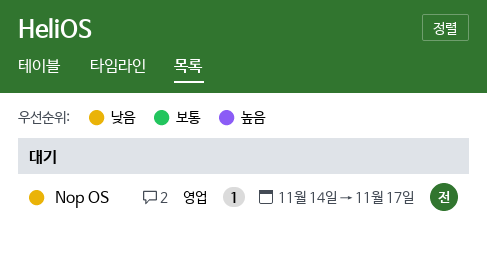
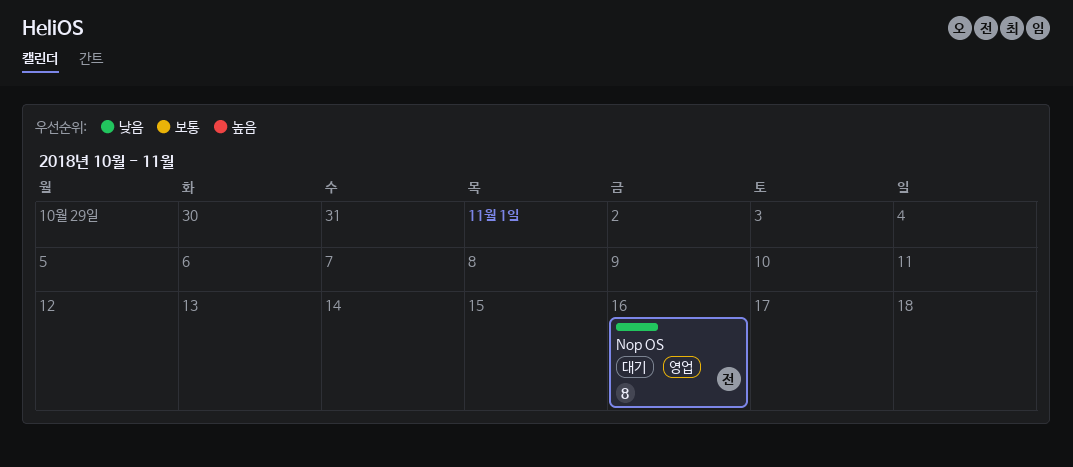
Nop OS, estimate: 1 -> 8
Nop OS, due: Nov 17 -> Nov 16

